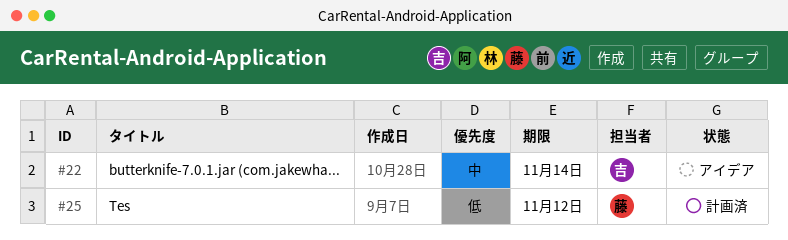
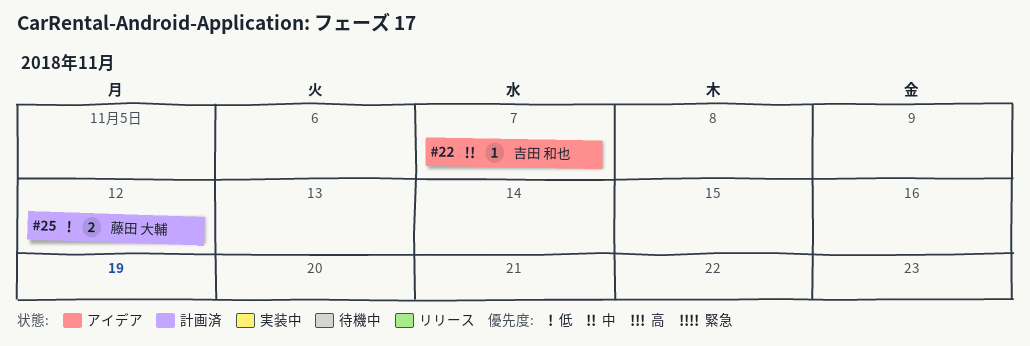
#22, due: Nov 14 -> Nov 7

